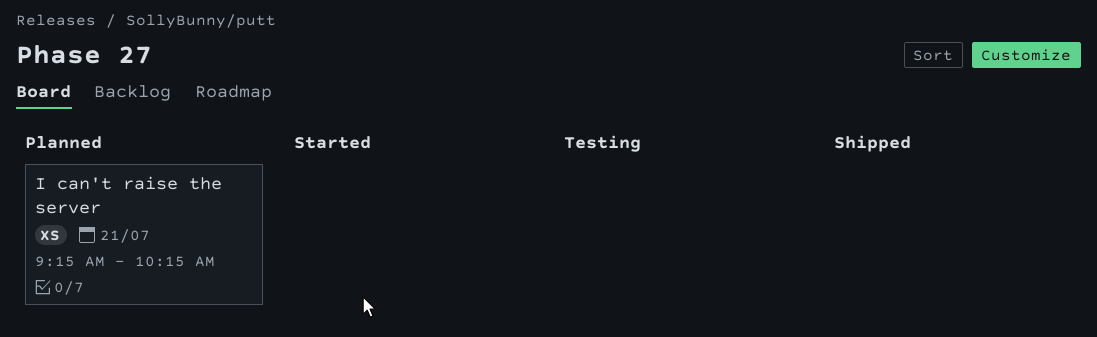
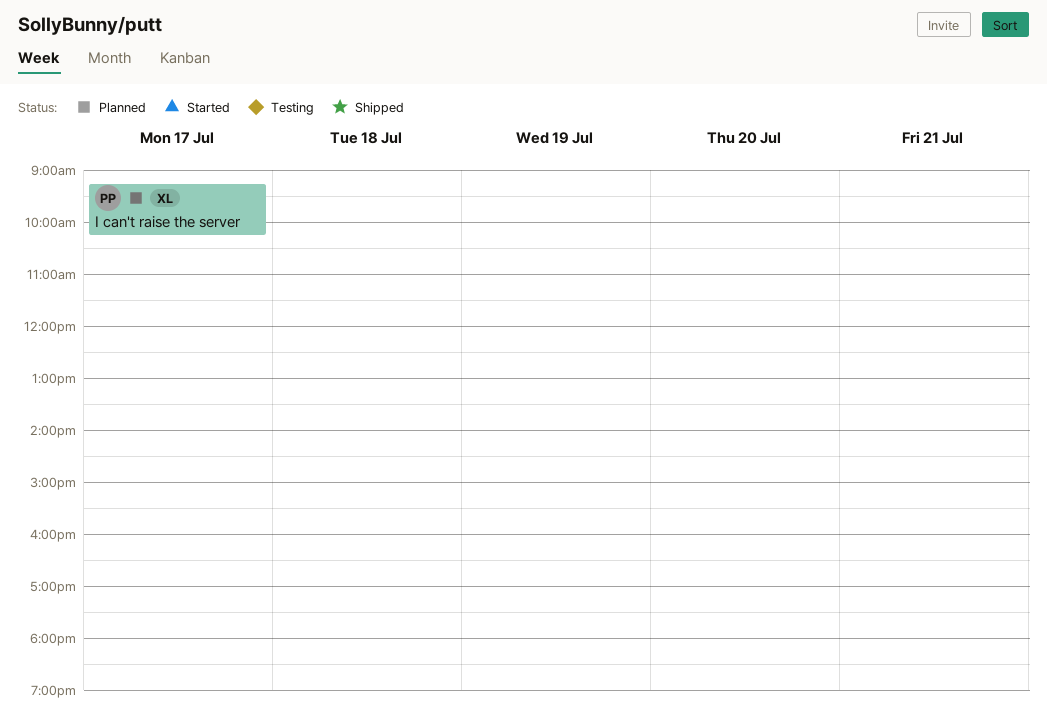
I can't raise the server, estimate: XS -> XL
I can't raise the server, day: Jul 21 -> Jul 17

